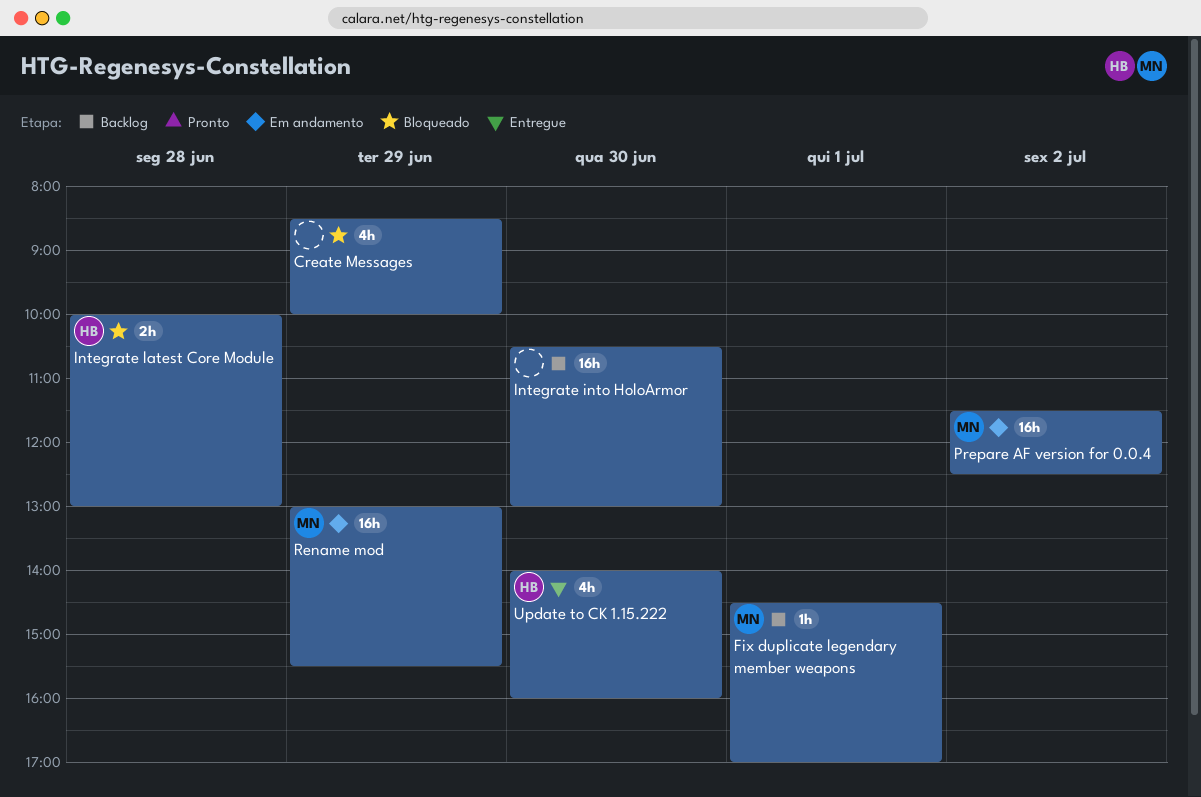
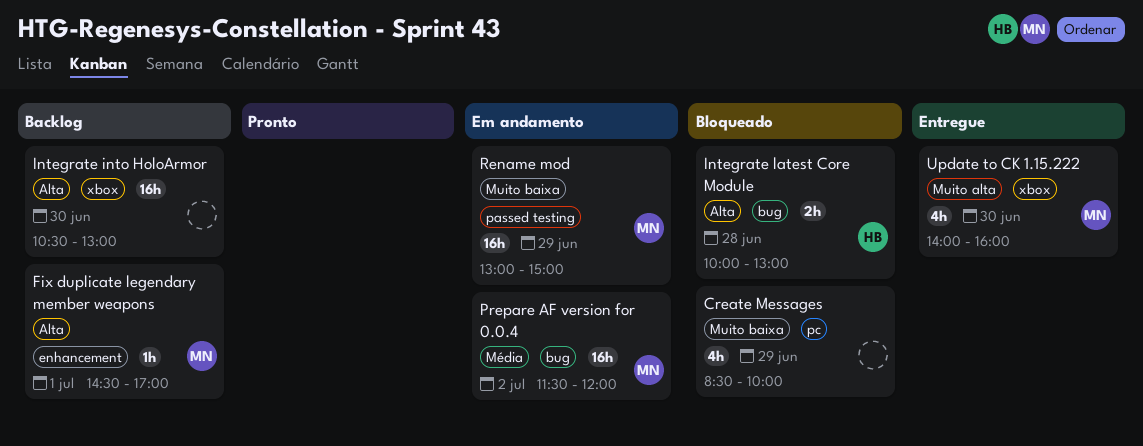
Prepare AF version for 0.0.4, ends: 12:30 -> 12:00
Rename mod, ends: 15:30 -> 15:00
Update to CK 1.15.222, owner: HB -> MN

